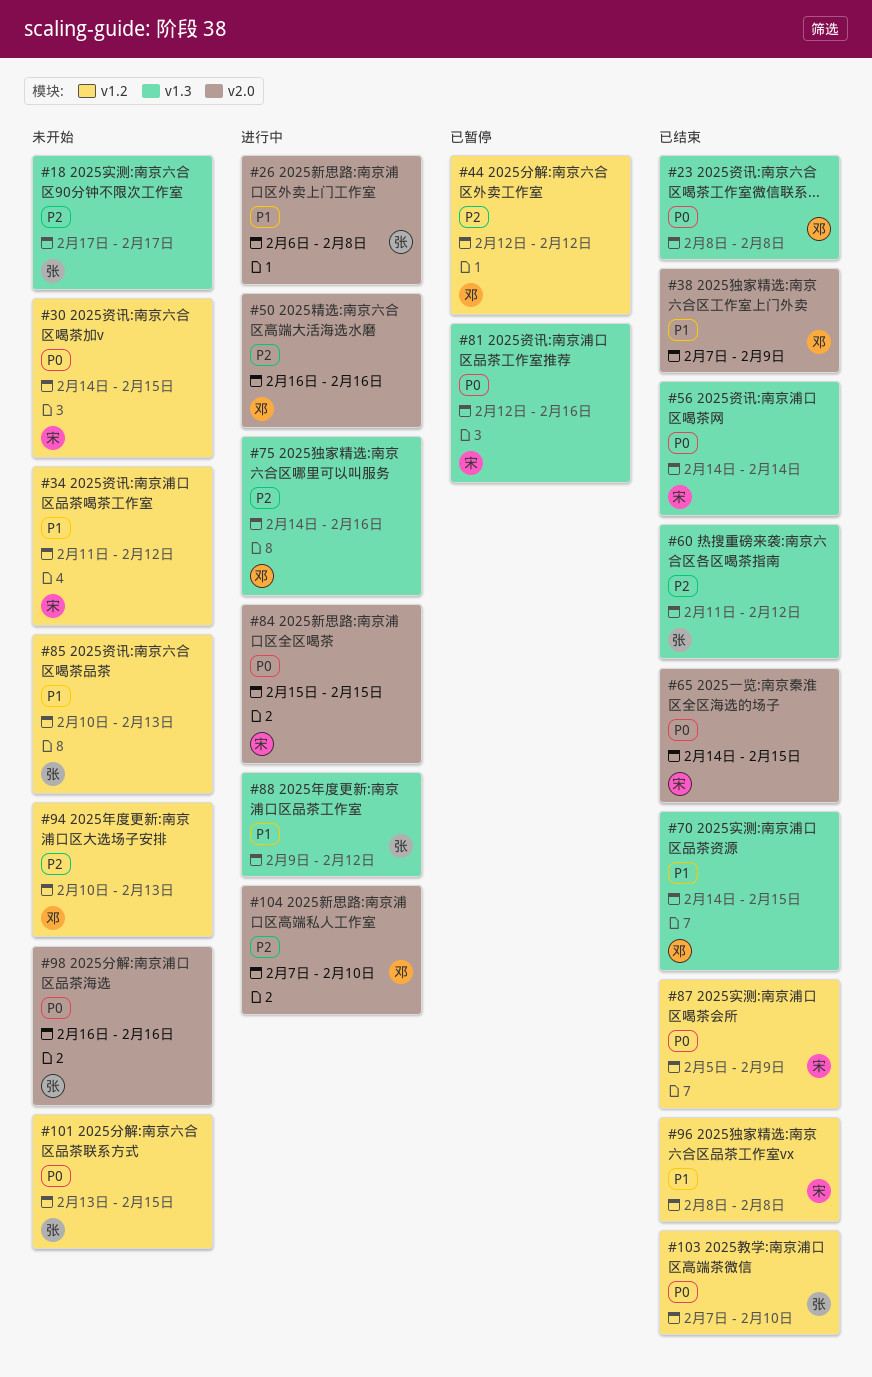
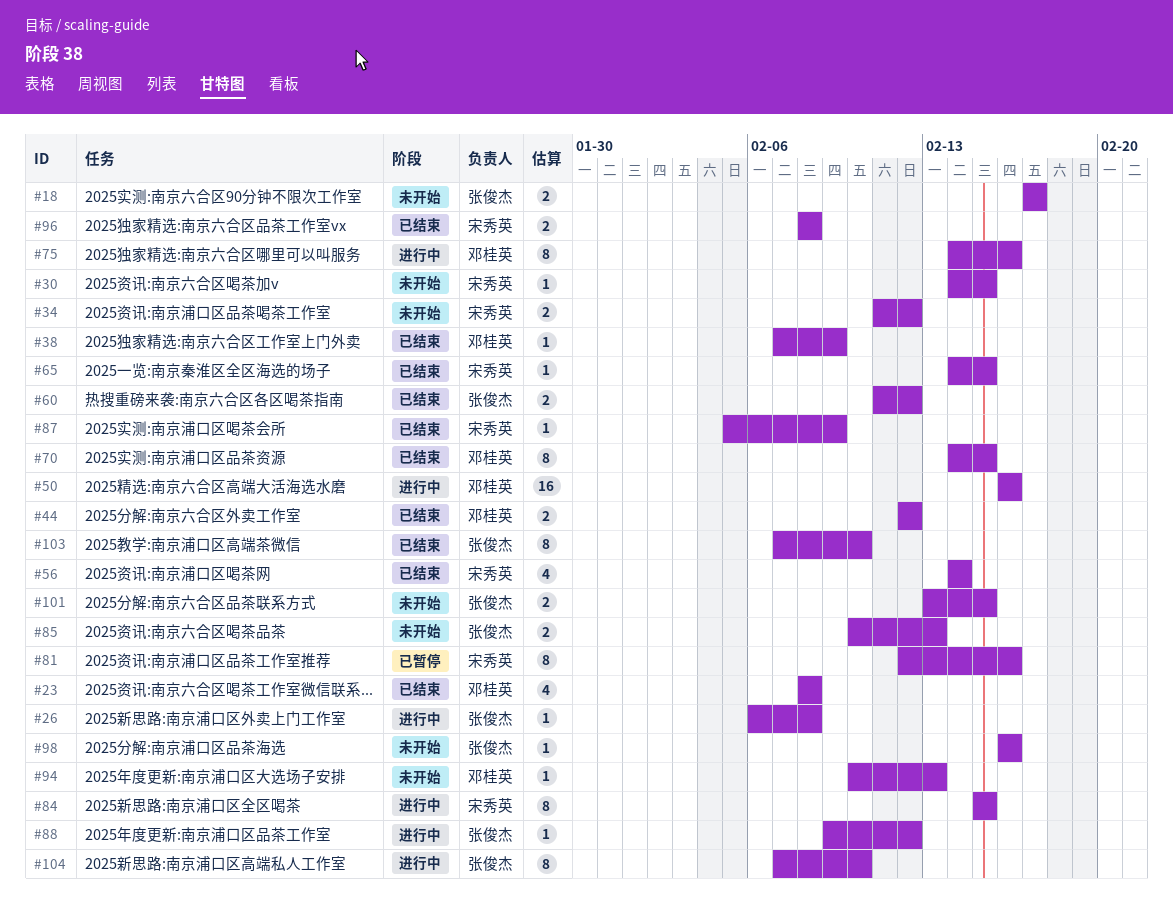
#44, status: 已暂停 -> 已结束
#104, owner: 邓桂英 -> 张俊杰

